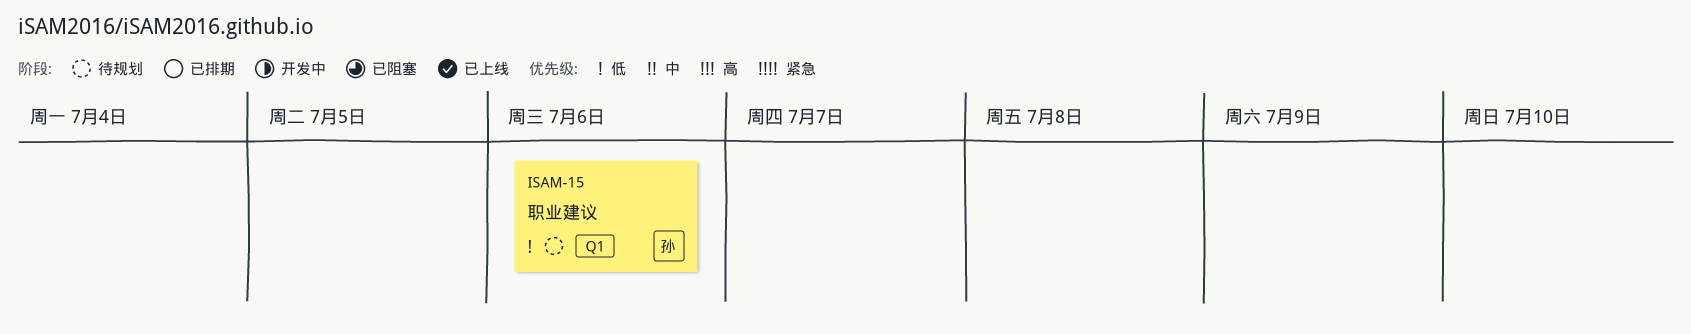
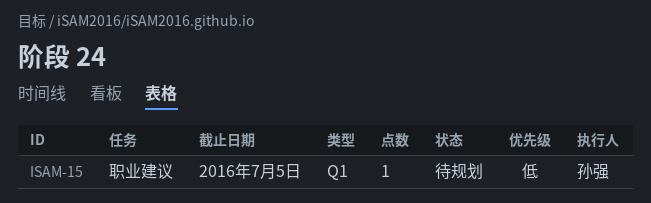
ISAM-15, due: Jul 6 -> Jul 5

